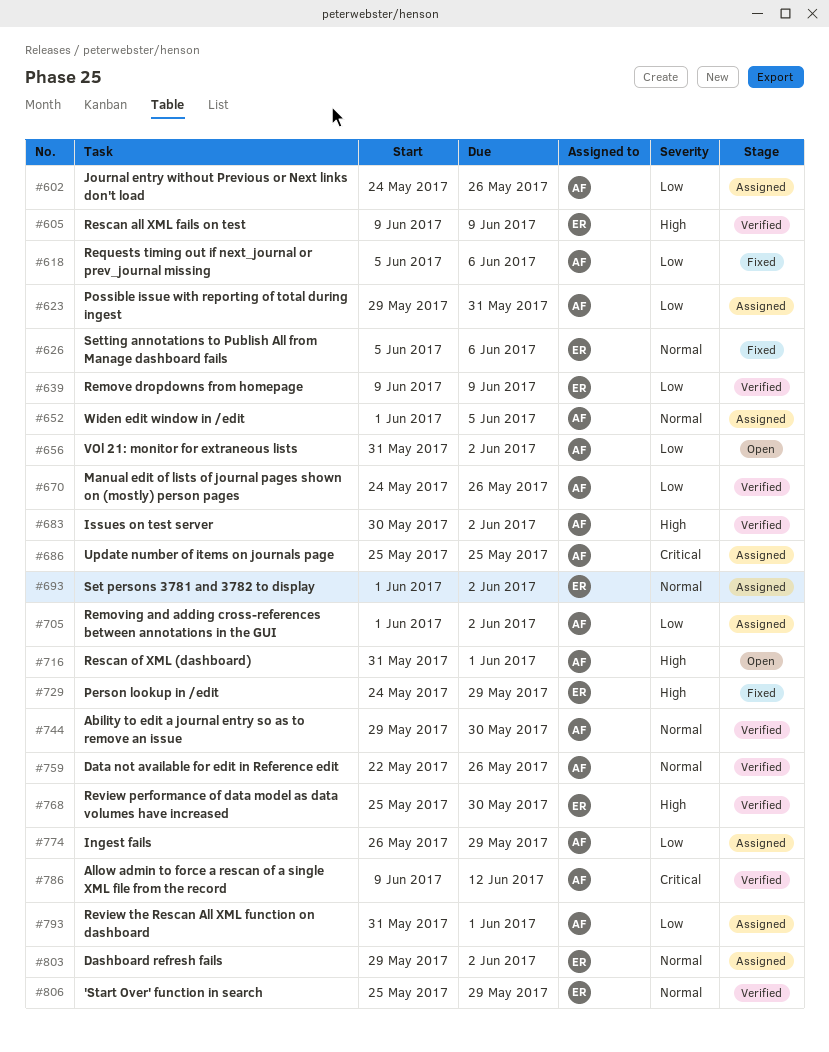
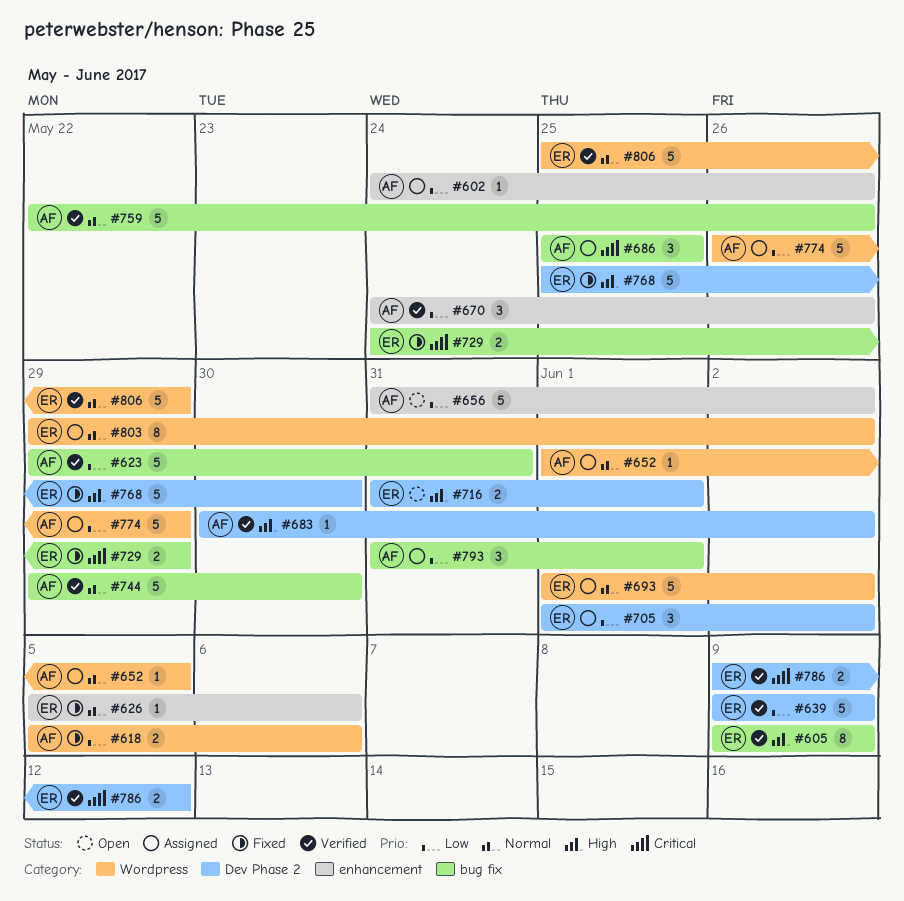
#623, status: Assigned -> Verified
#705, owner: AF -> ER
#716, owner: AF -> ER
#729, priority: High -> Critical
#768, status: Verified -> Fixed
#786, owner: AF -> ER

